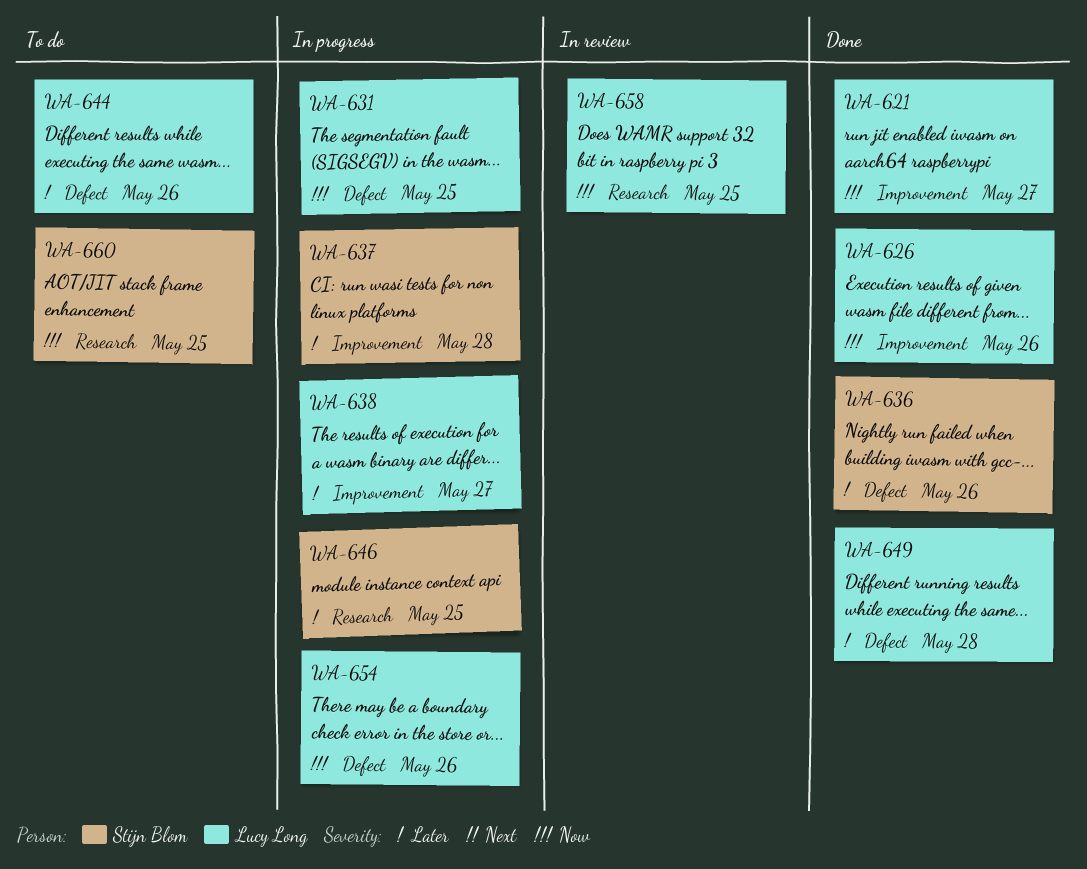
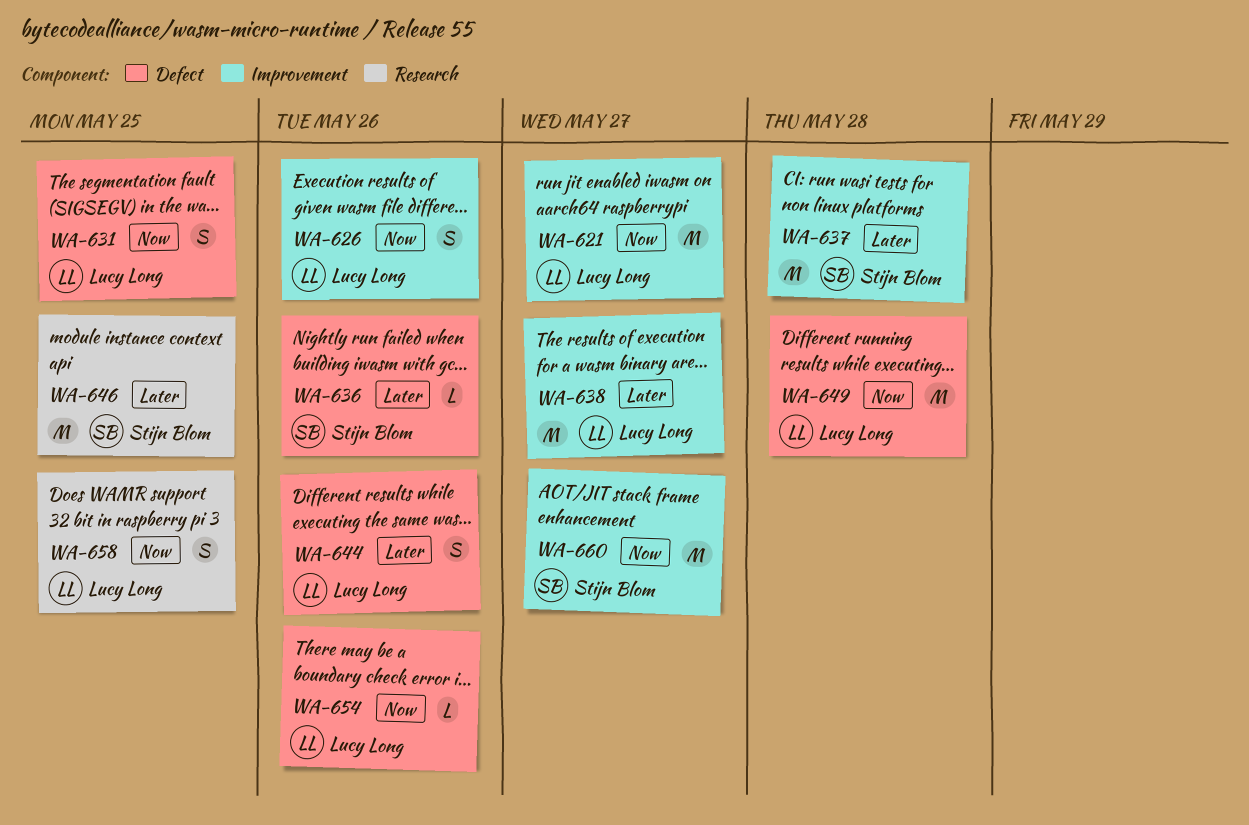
WA-649, priority: Later -> Now
WA-660, label: Research -> Improvement
WA-660, due: May 25 -> May 27

